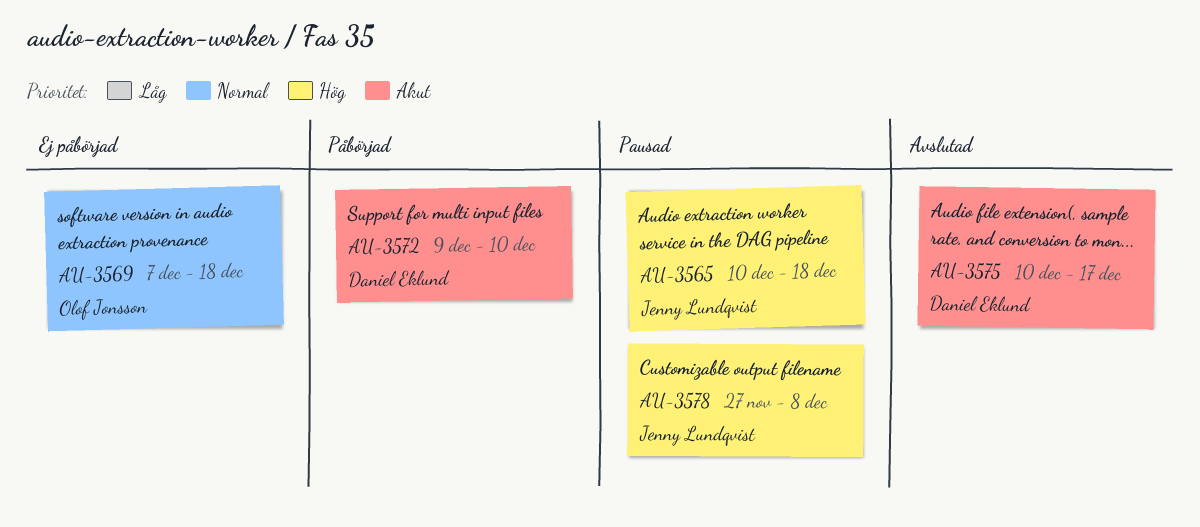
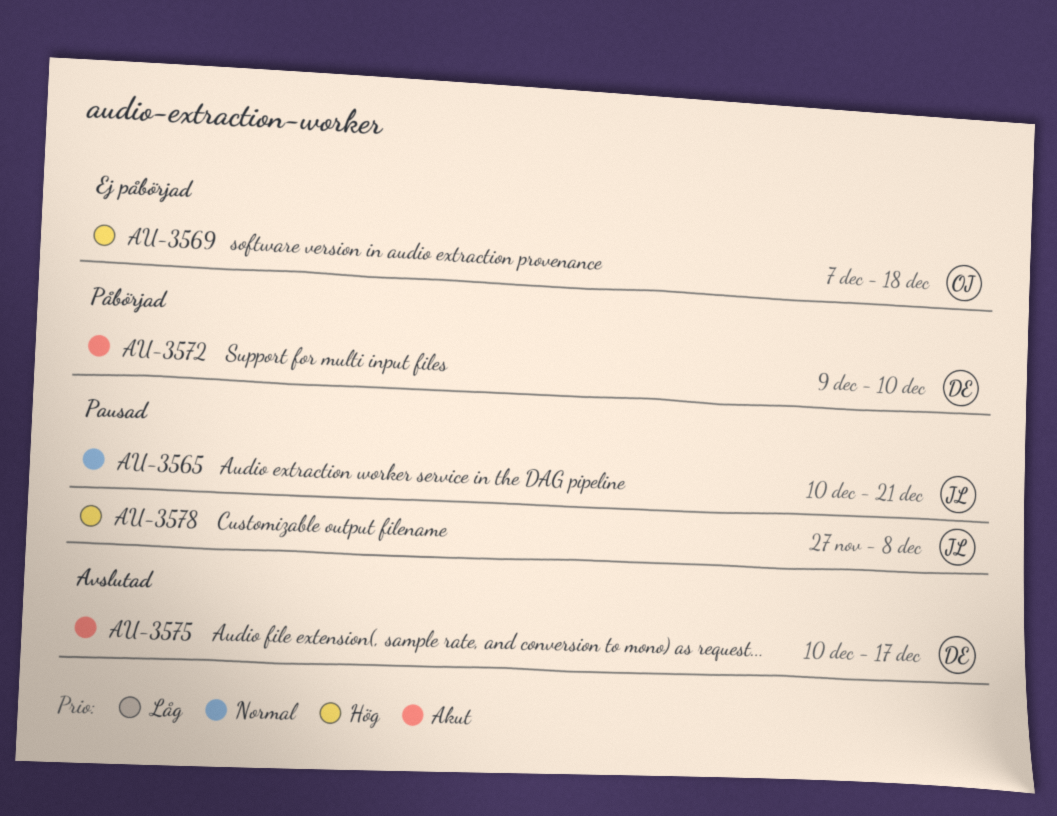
AU-3565, priority: Hög -> Normal
AU-3565, due: Dec 18 -> Dec 21
AU-3569, priority: Normal -> Hög

